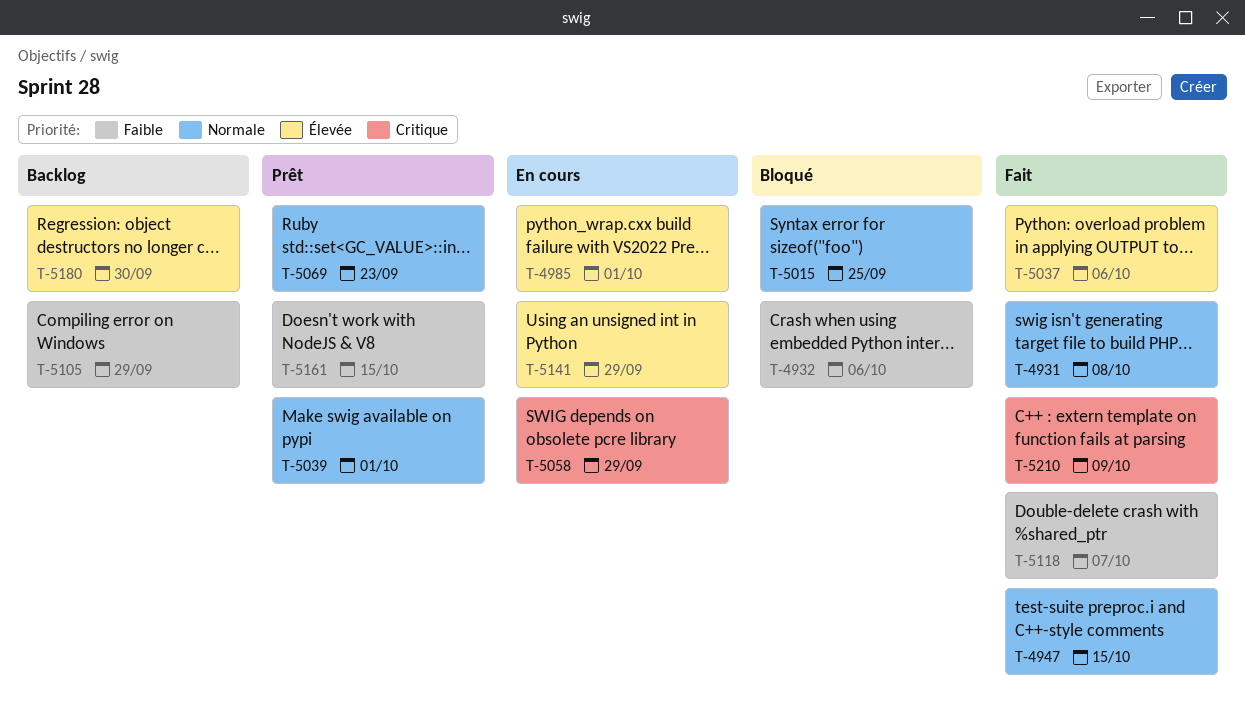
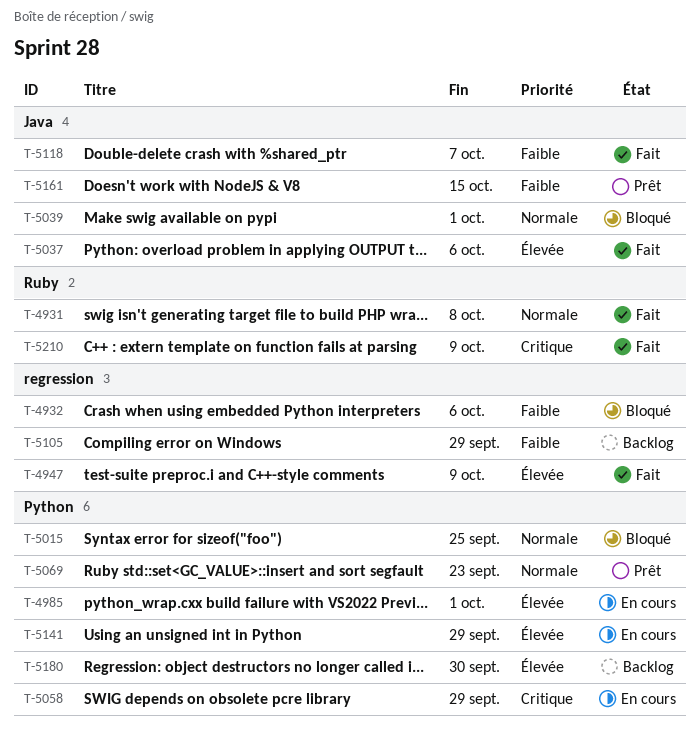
T-4947, priority: Normale -> Élevée
T-4947, due: Oct 15 -> Oct 9
T-5039, status: Prêt -> Bloqué

